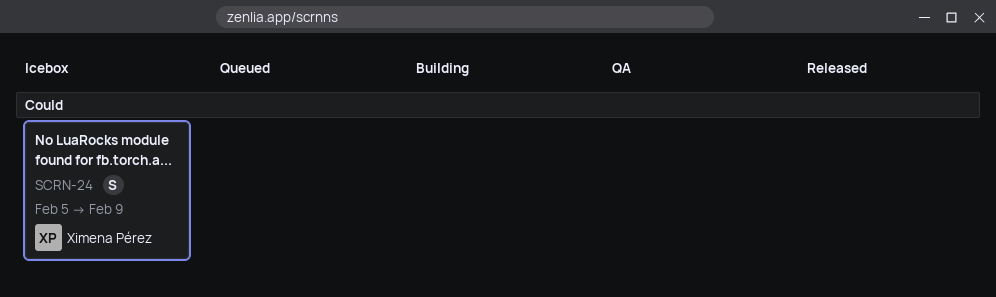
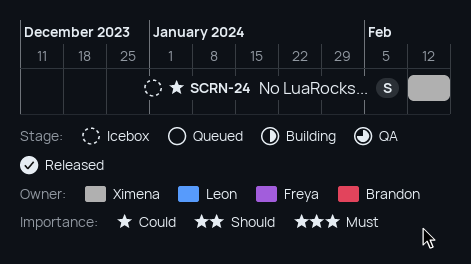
SCRN-24, start: Feb 5 -> Feb 12
SCRN-24, due: Feb 9 -> Feb 16

